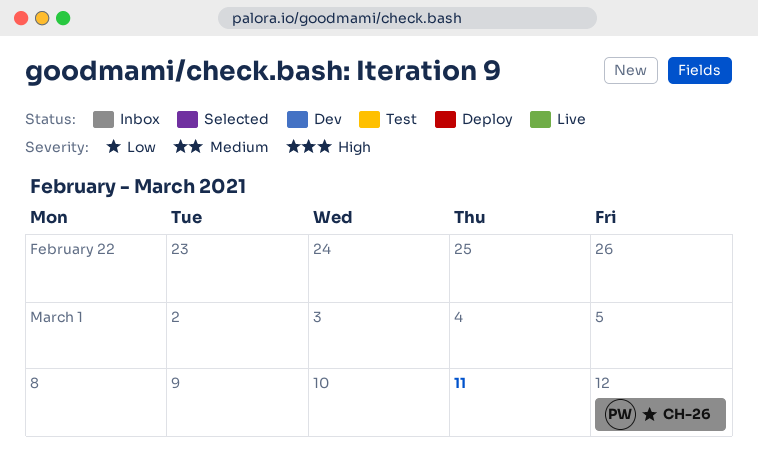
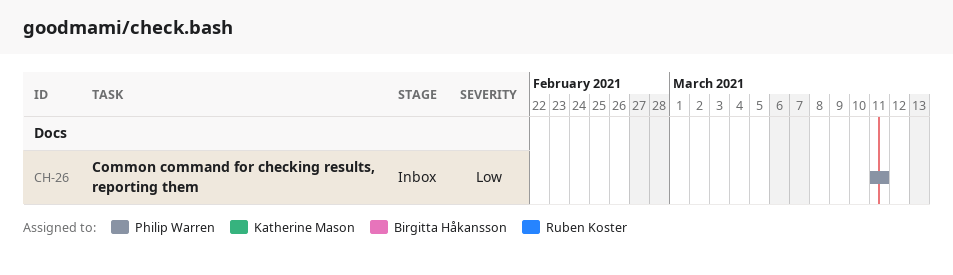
CH-26, start: Mar 12 -> Mar 11
CH-26, due: Mar 12 -> Mar 11

